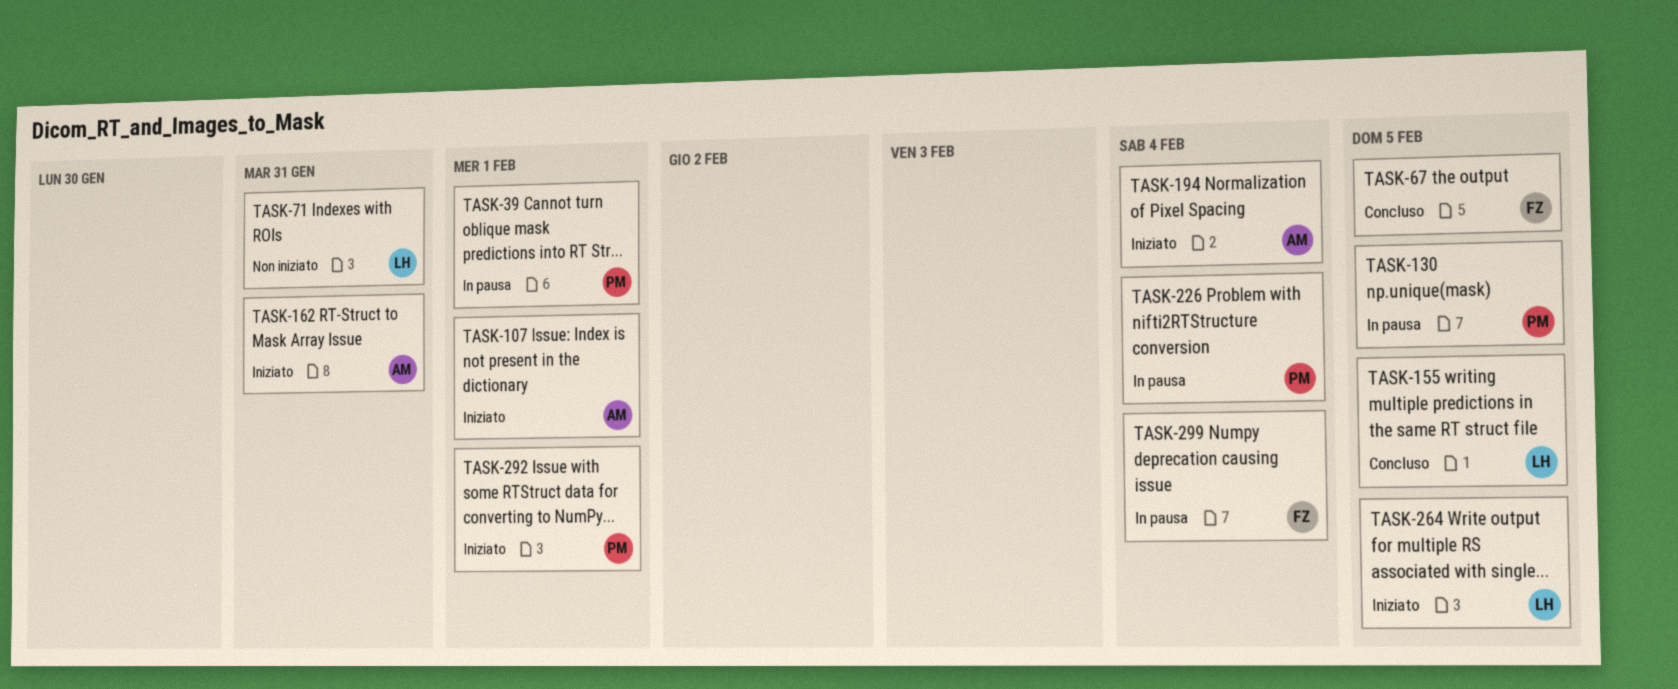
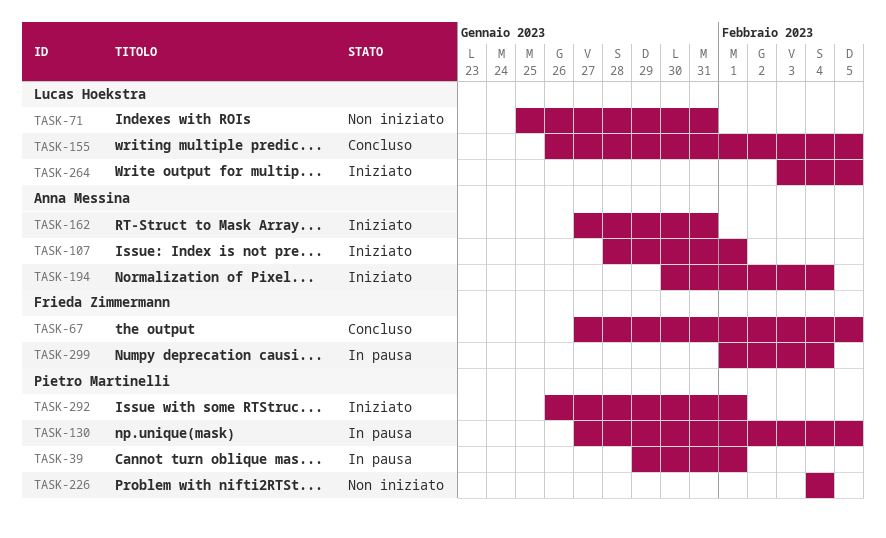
TASK-226, status: In pausa -> Non iniziato

